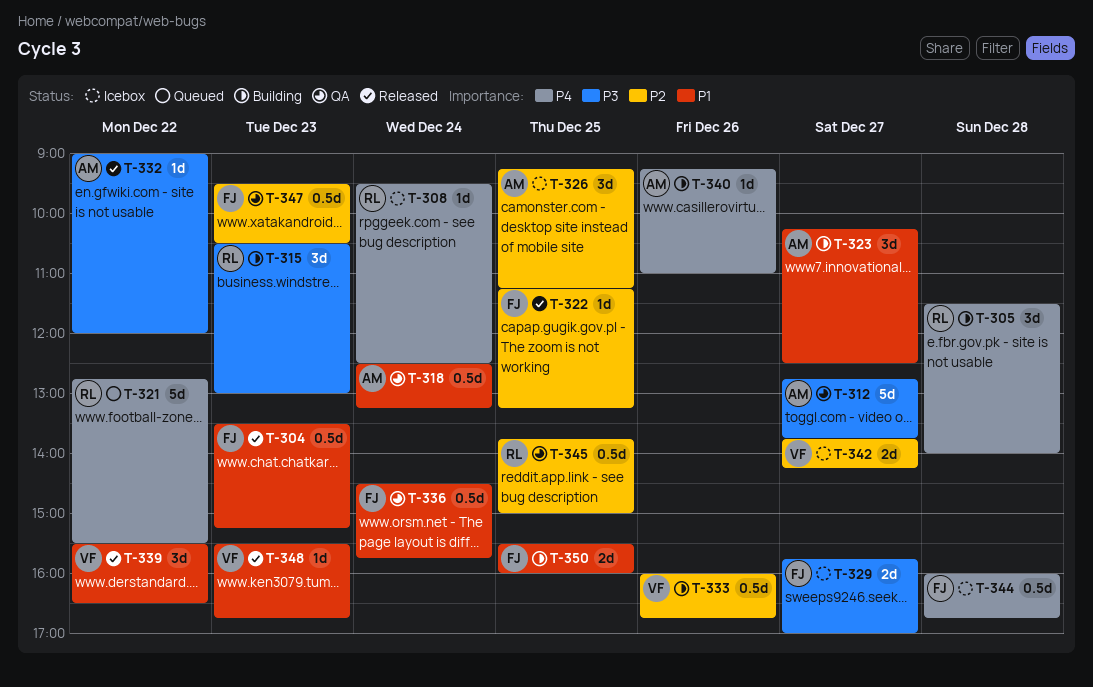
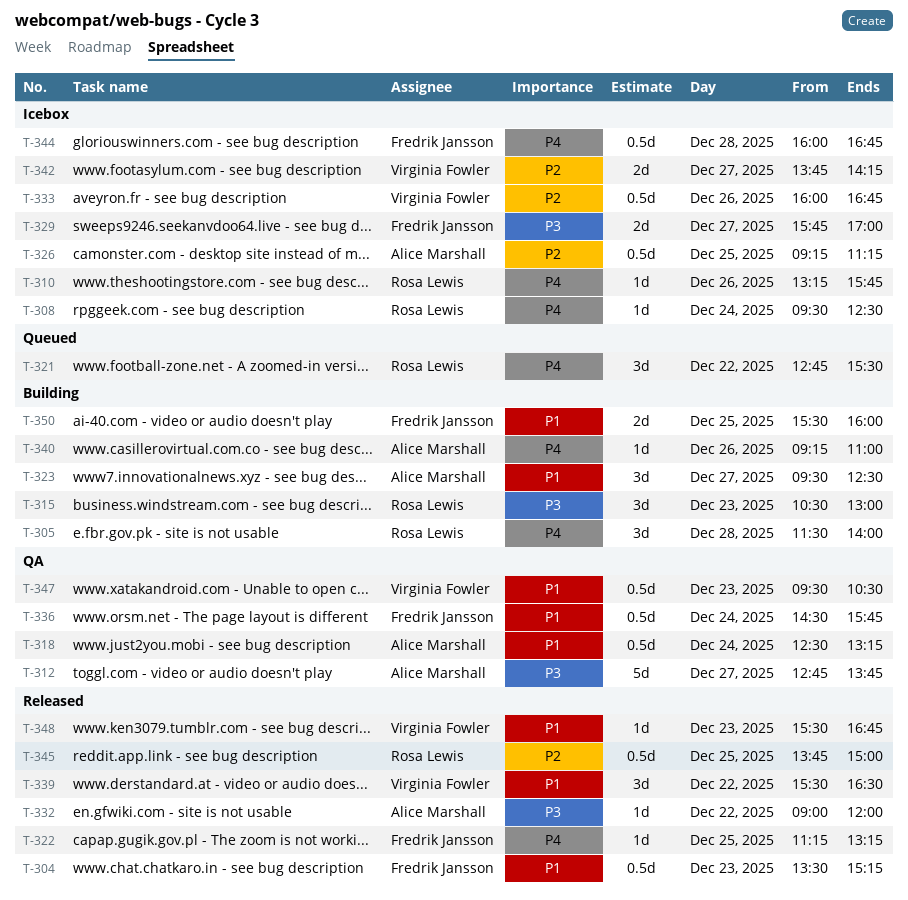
T-310: none -> present
T-321, estimate: 5d -> 3d
T-322, priority: P2 -> P4
T-323, begins: 10:15 -> 09:30
T-326, estimate: 3d -> 0.5d
T-333, status: Building -> Icebox
T-345, status: QA -> Released
T-347, owner: Fredrik Jansson -> Virginia Fowler
T-347, priority: P2 -> P1

